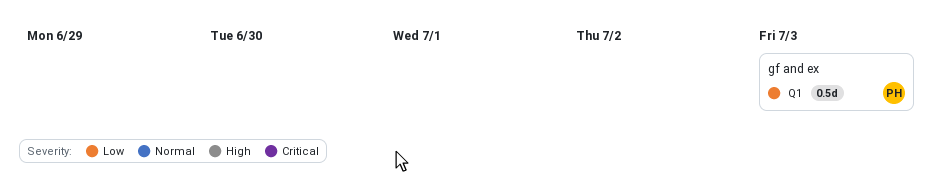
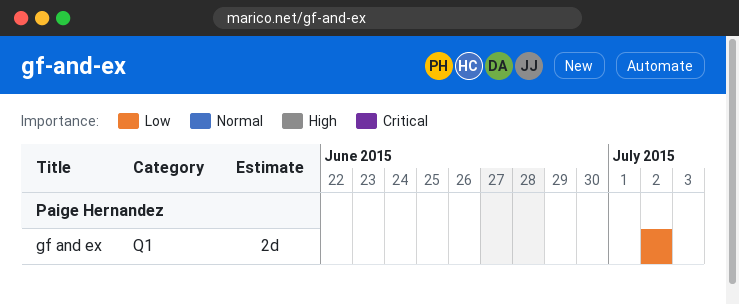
gf and ex, estimate: 0.5d -> 2d
gf and ex, due: Jul 3 -> Jul 2

